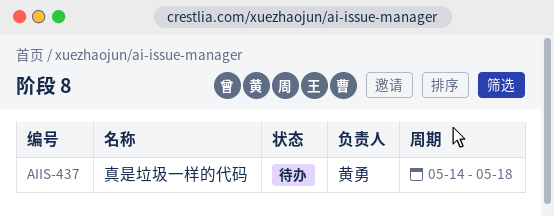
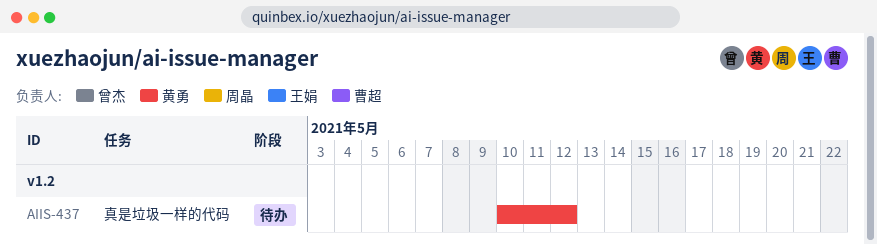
AIIS-437, start: May 14 -> May 10
AIIS-437, due: May 18 -> May 12

